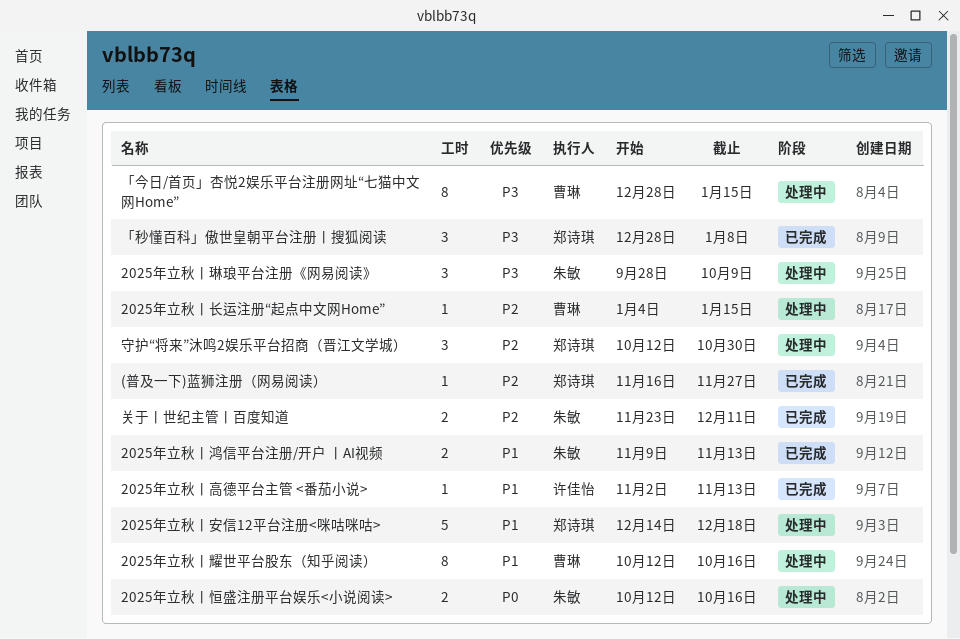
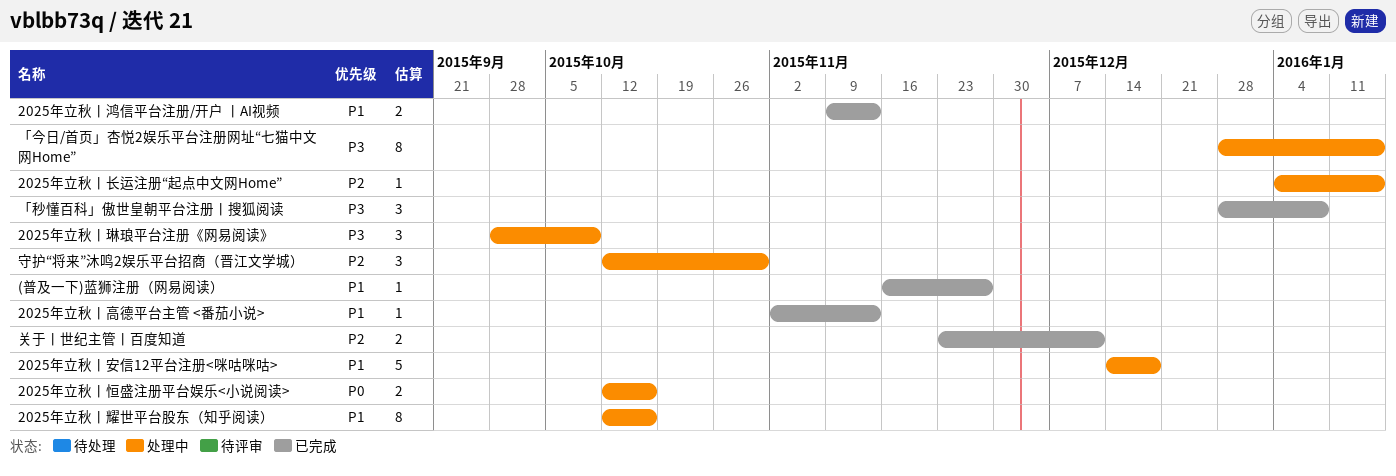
(普及一下)蓝狮注册（网易阅读）, priority: P2 -> P1

